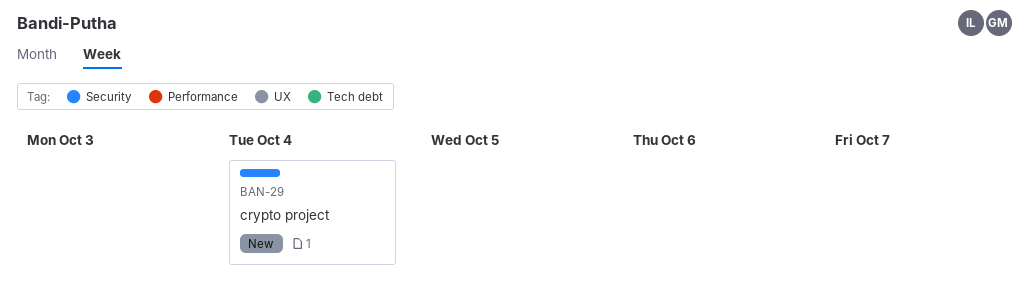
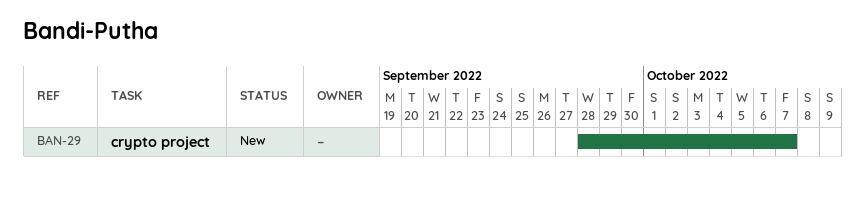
BAN-29, due: Oct 4 -> Oct 7

